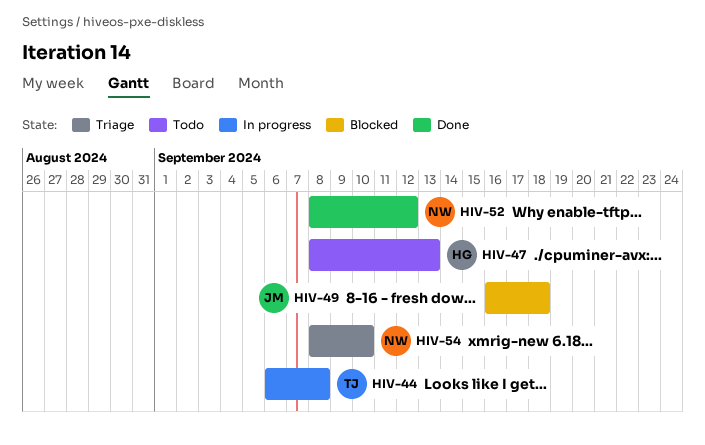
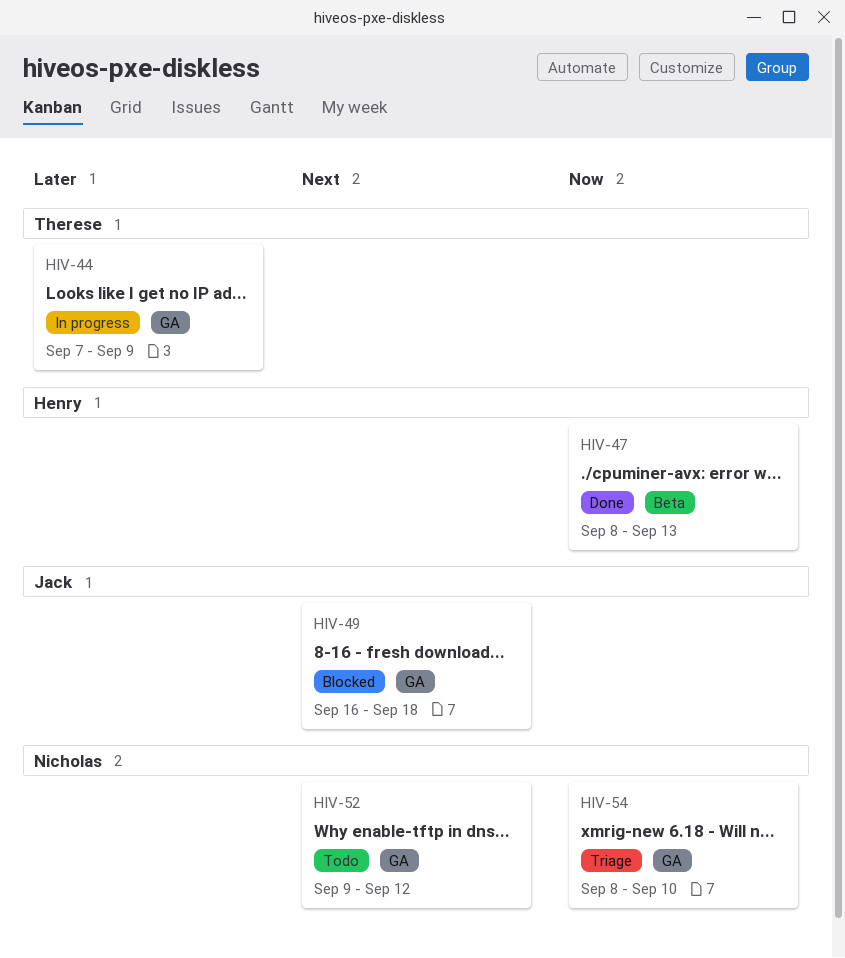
HIV-44, start: Sep 6 -> Sep 7
HIV-44, due: Sep 8 -> Sep 9
HIV-47, status: Todo -> Done
HIV-52, status: Done -> Todo
HIV-52, start: Sep 8 -> Sep 9

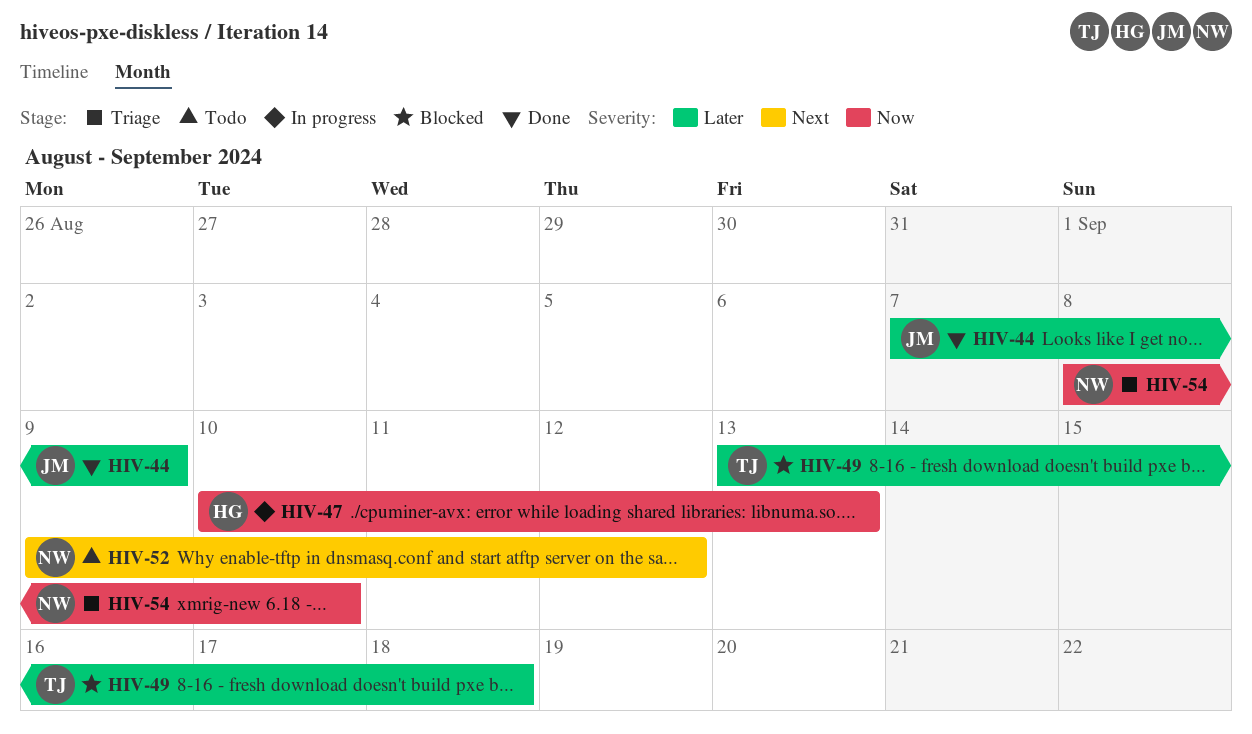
HIV-44, status: In progress -> Done
HIV-44, owner: Therese -> Jack
HIV-47, status: Done -> In progress
HIV-47, start: Sep 8 -> Sep 10
HIV-49, owner: Jack -> Therese
HIV-49, priority: Next -> Later
HIV-49, start: Sep 16 -> Sep 13

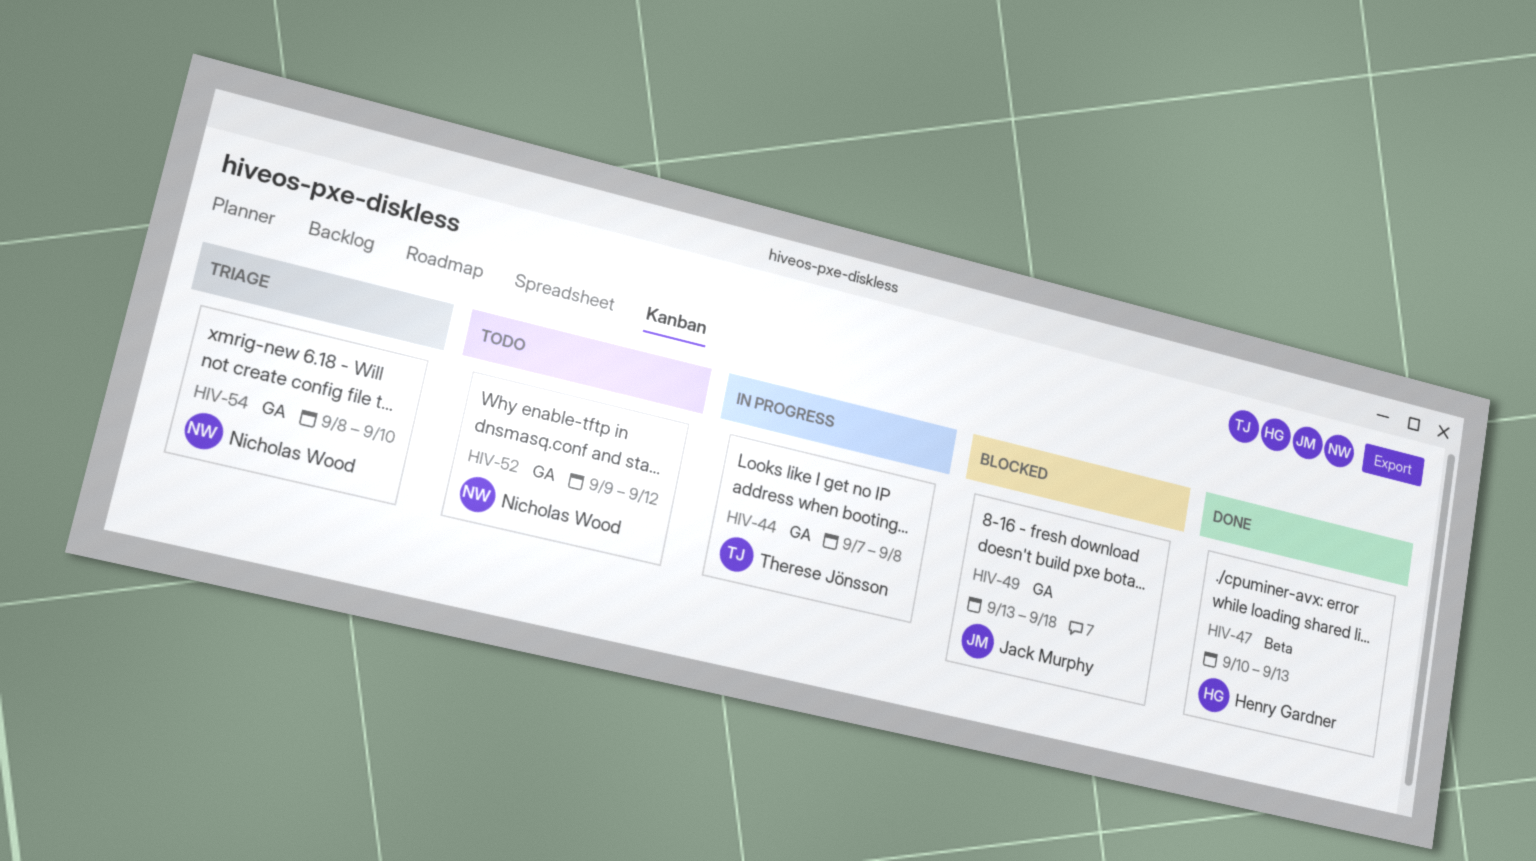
HIV-44, status: Done -> In progress
HIV-44, owner: Jack Murphy -> Therese Jönsson
HIV-44, due: Sep 9 -> Sep 8
HIV-47, status: In progress -> Done
HIV-49, owner: Therese Jönsson -> Jack Murphy

